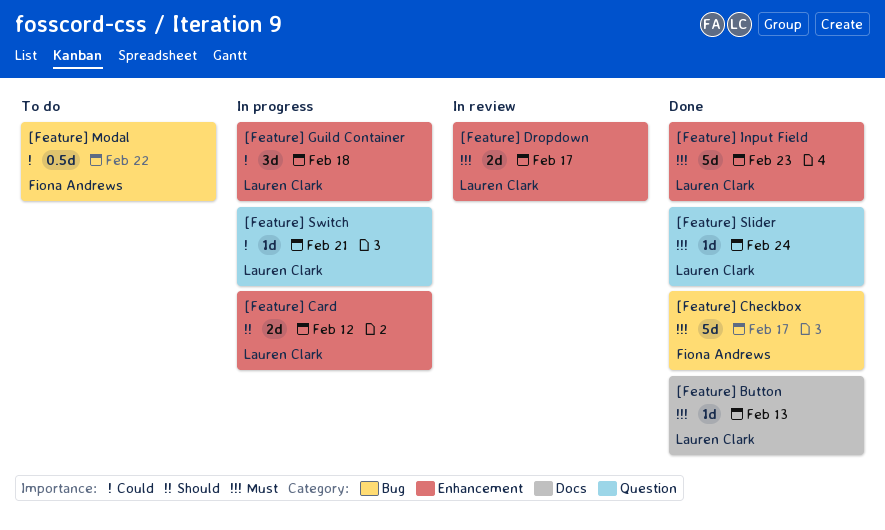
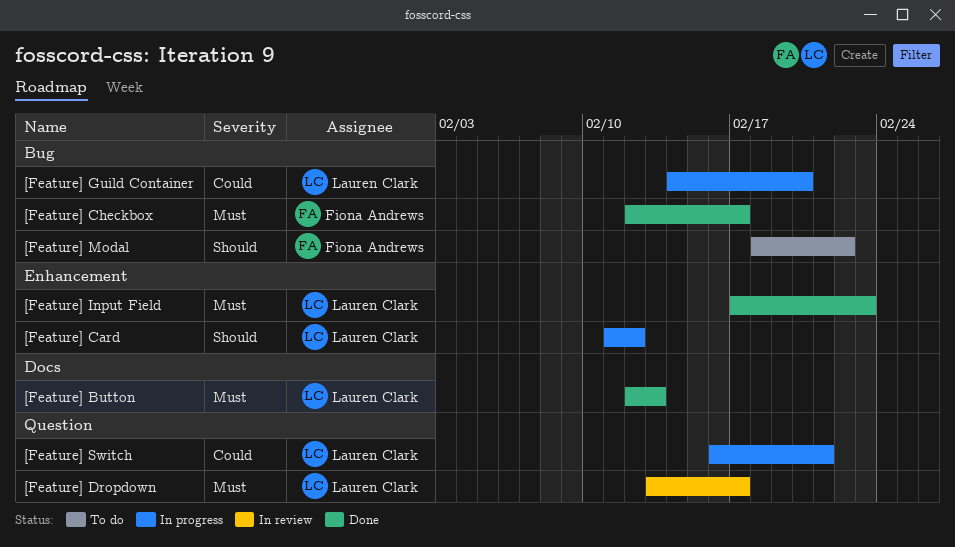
[Feature] Dropdown, label: Enhancement -> Question
[Feature] Guild Container, label: Enhancement -> Bug
[Feature] Guild Container, due: Feb 18 -> Feb 20
[Feature] Modal, priority: Could -> Should
[Feature] Slider: present -> none

